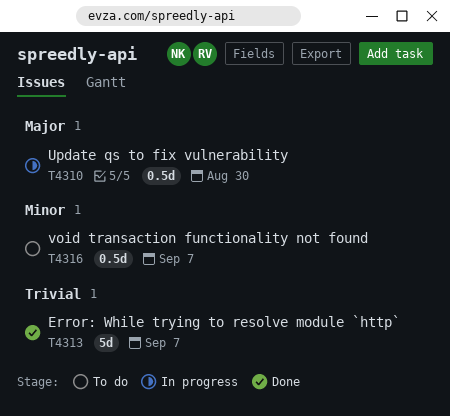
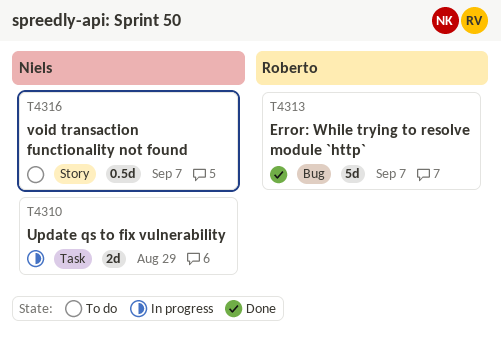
T4310, estimate: 0.5d -> 2d
T4310, due: Aug 30 -> Aug 29

